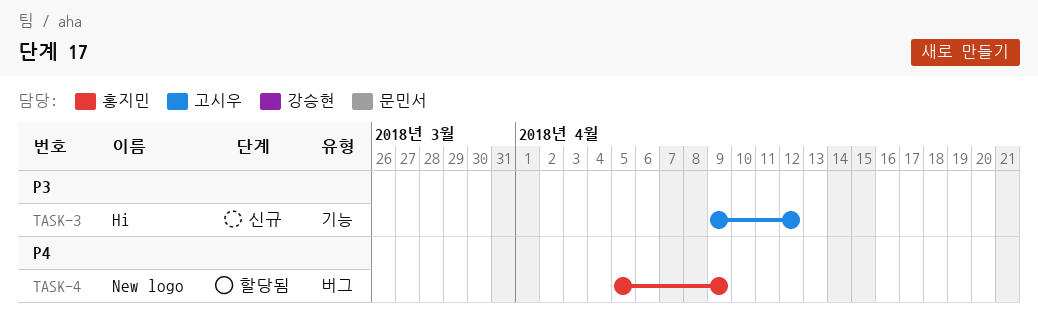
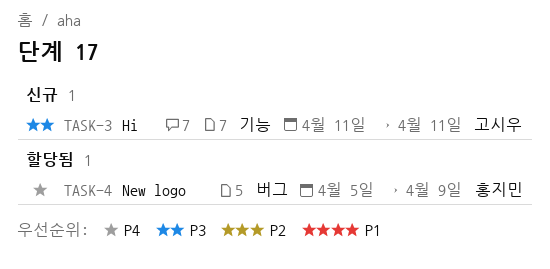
TASK-3, start: Apr 9 -> Apr 11
TASK-3, due: Apr 12 -> Apr 11

